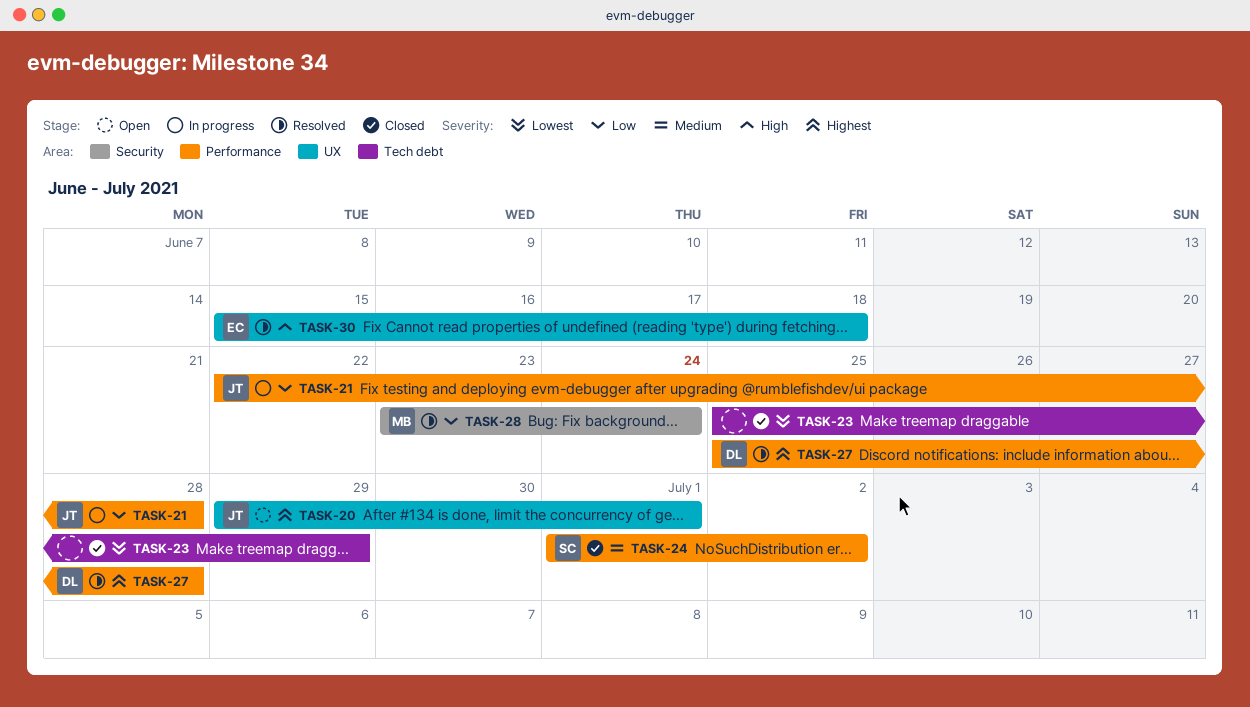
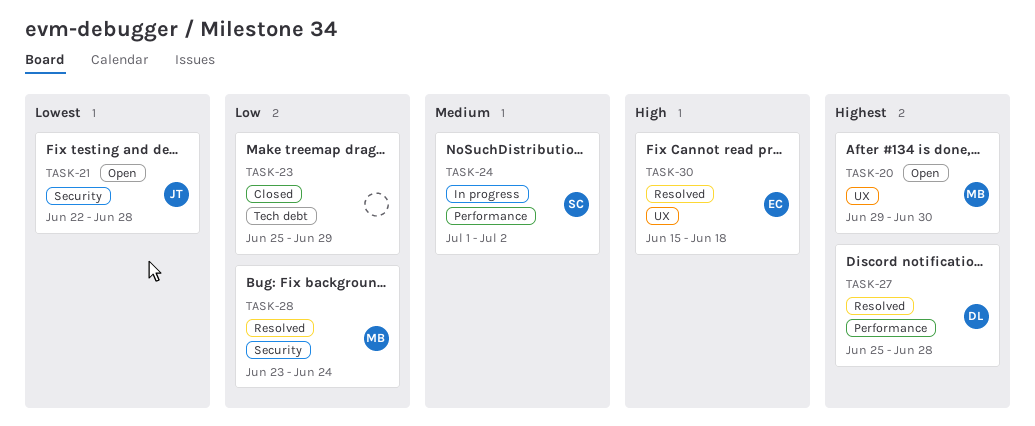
TASK-20, owner: JT -> MB
TASK-20, due: Jul 1 -> Jun 30
TASK-21, status: In progress -> Open
TASK-21, priority: Low -> Lowest
TASK-21, label: Performance -> Security
TASK-23, priority: Lowest -> Low
TASK-24, status: Closed -> In progress

